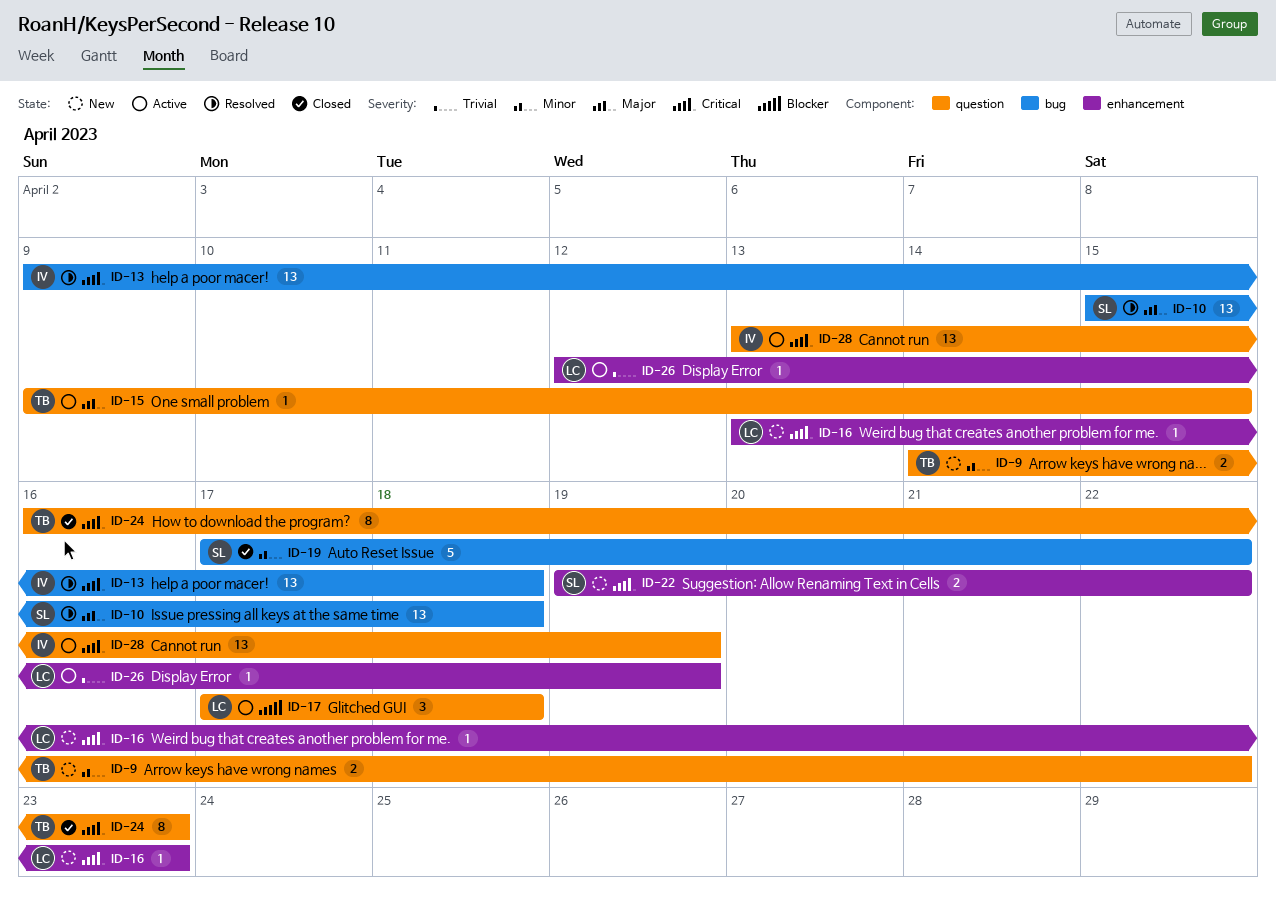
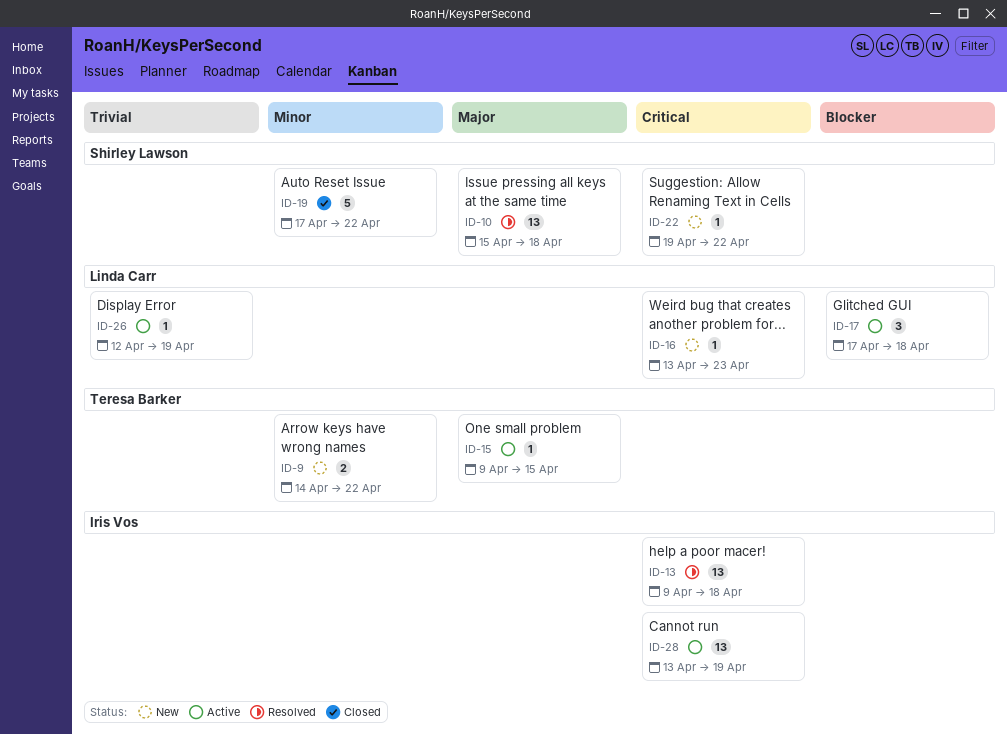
ID-22, estimate: 2 -> 1
ID-24: present -> none

